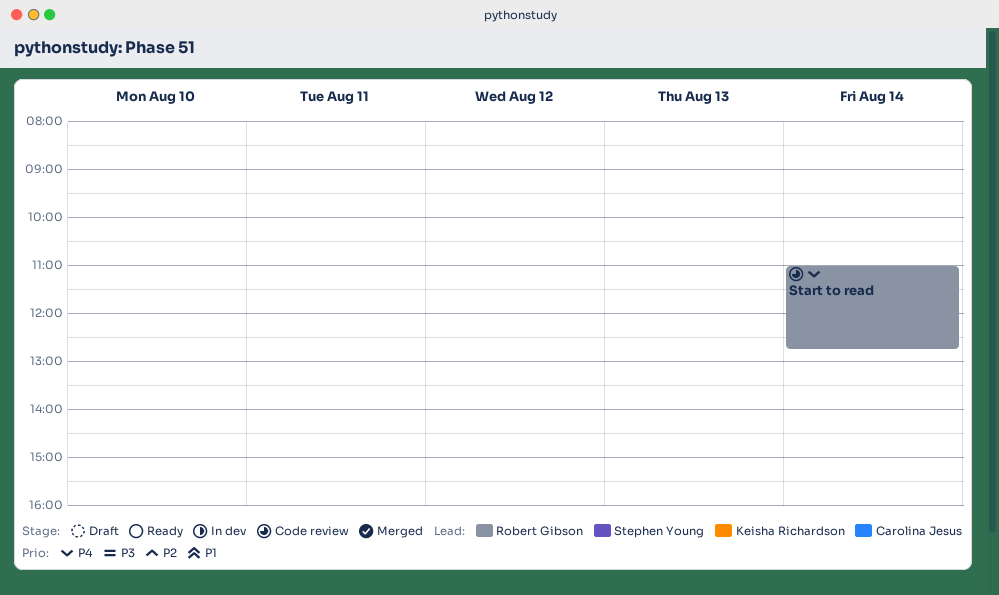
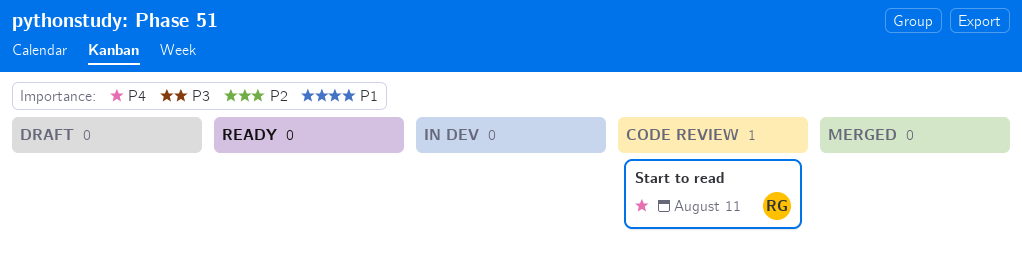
Start to read, day: Aug 14 -> Aug 11

